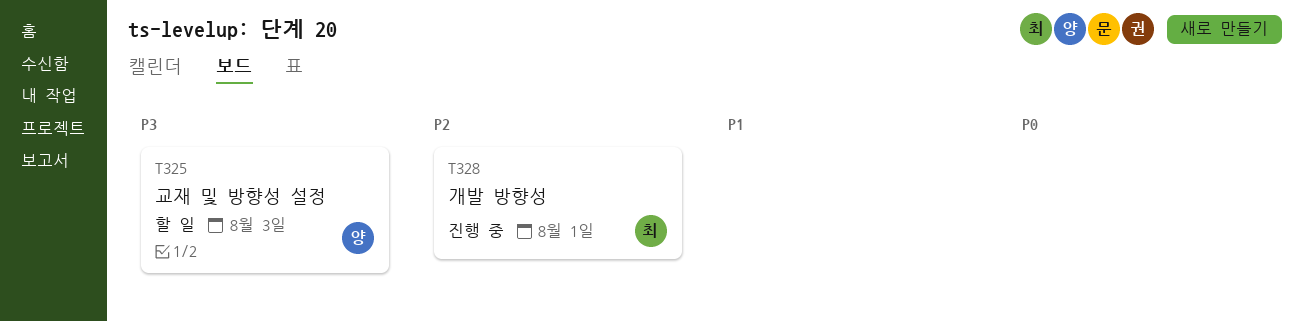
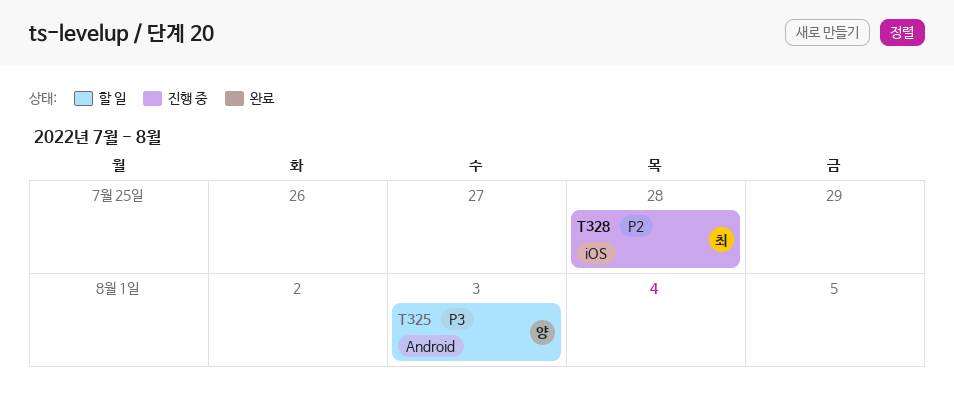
T328, due: Aug 1 -> Jul 28

